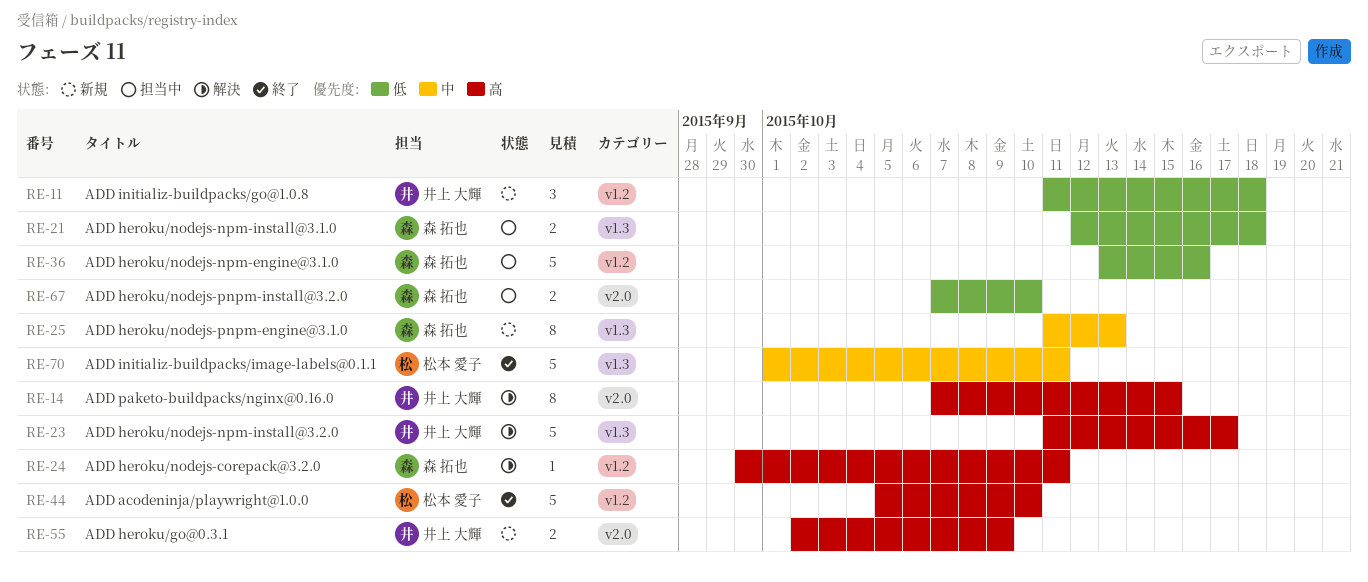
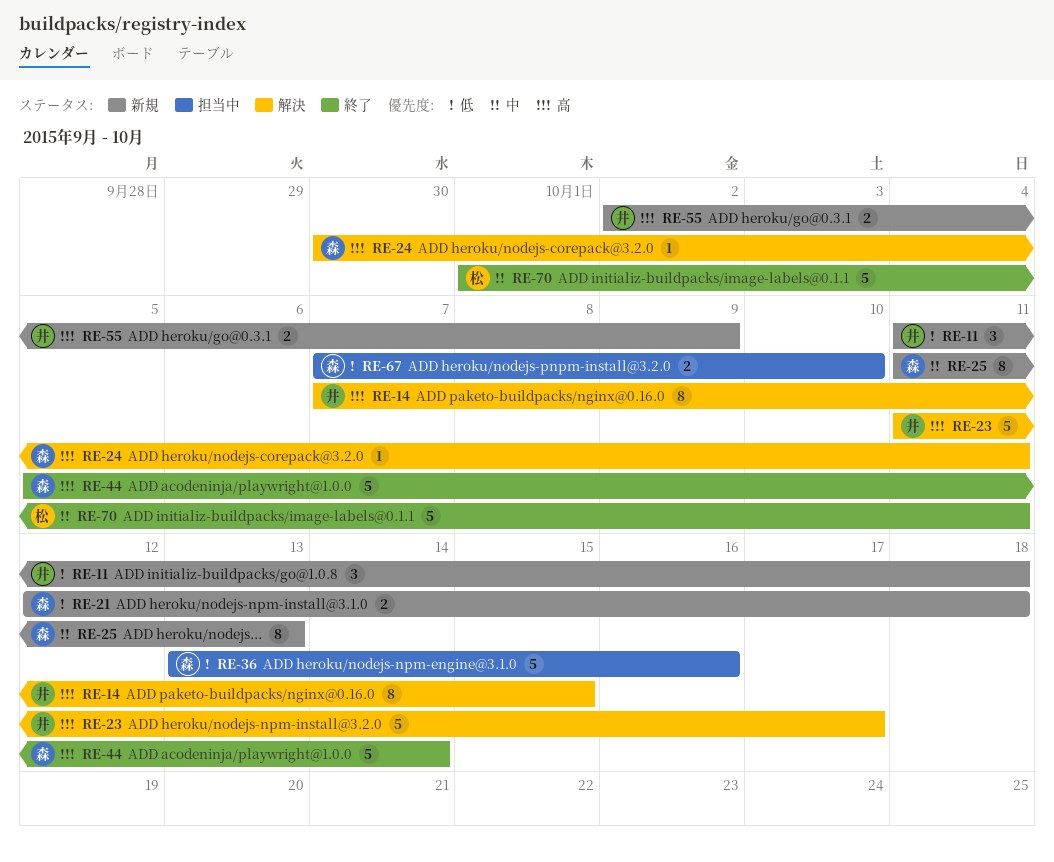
RE-21, status: 担当中 -> 新規
RE-44, owner: 松本 愛子 -> 森 拓也
RE-44, due: Oct 10 -> Oct 14

